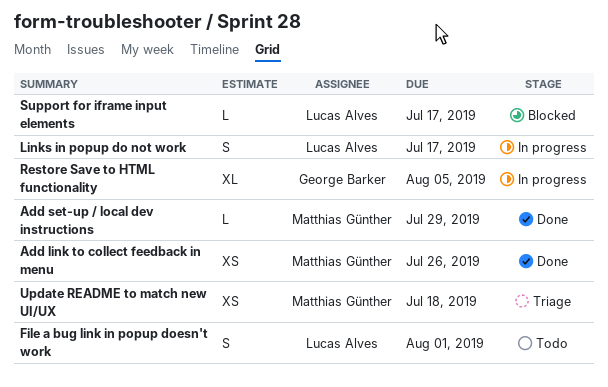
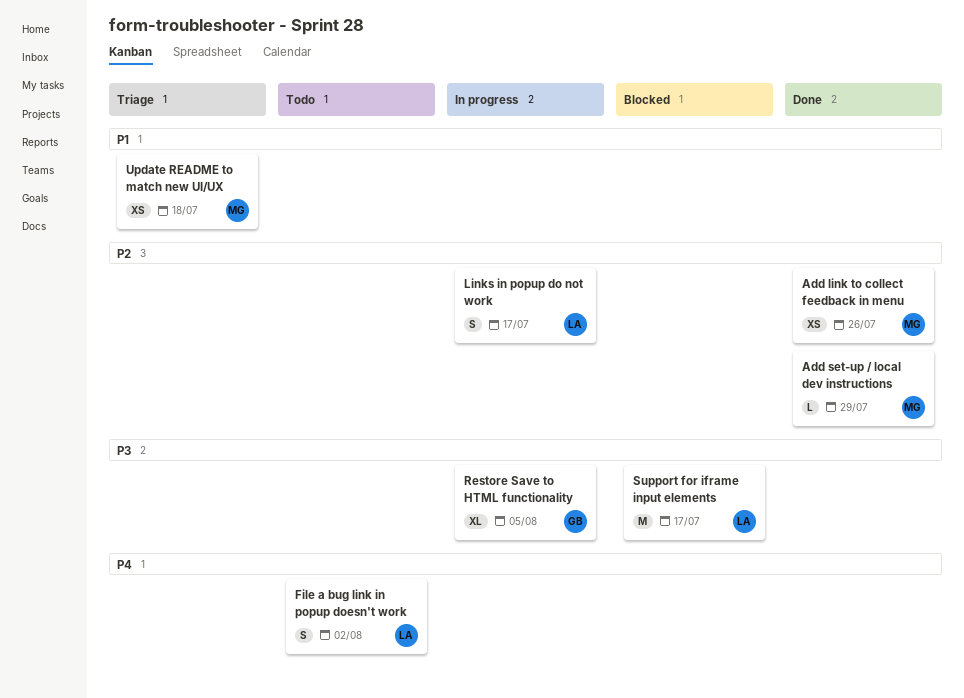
File a bug link in popup doesn't work, due: Aug 1 -> Aug 2
Support for iframe input elements, estimate: L -> M

